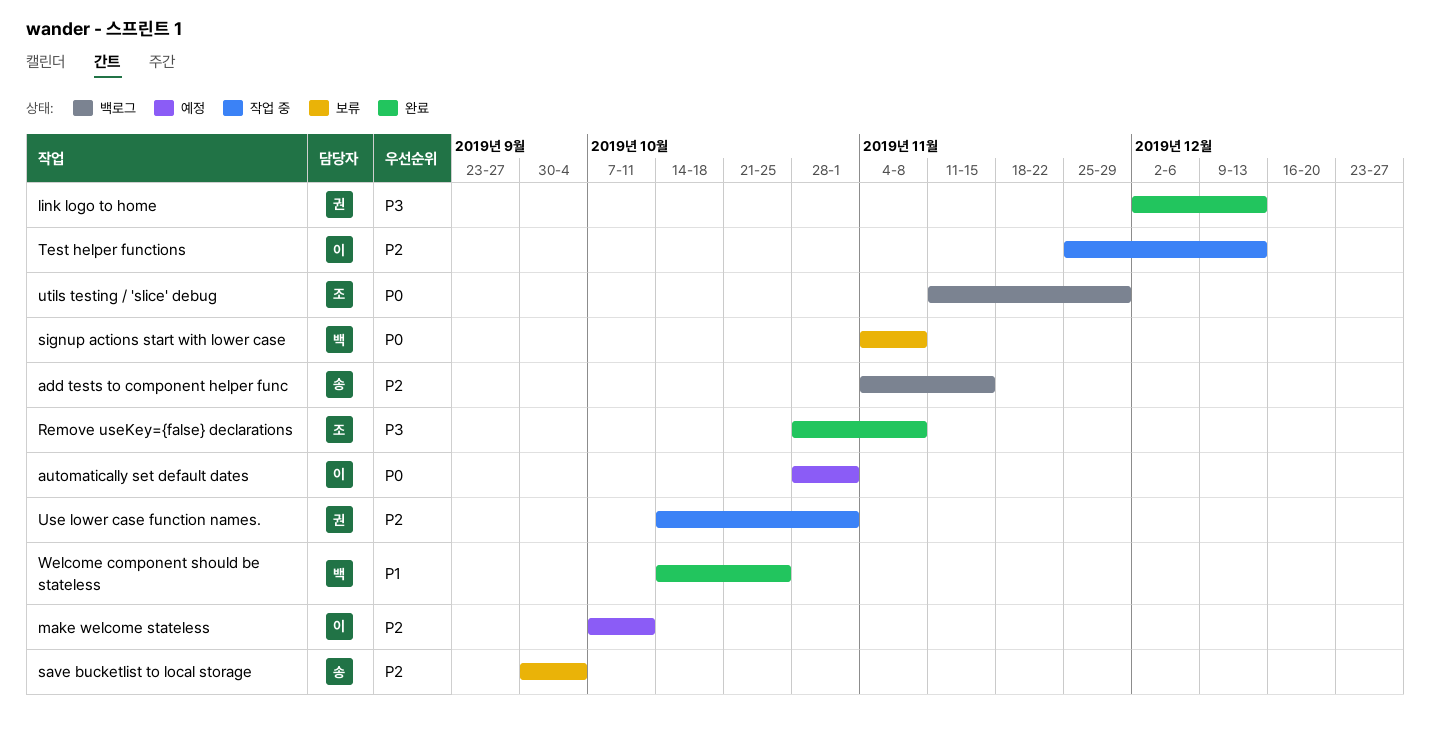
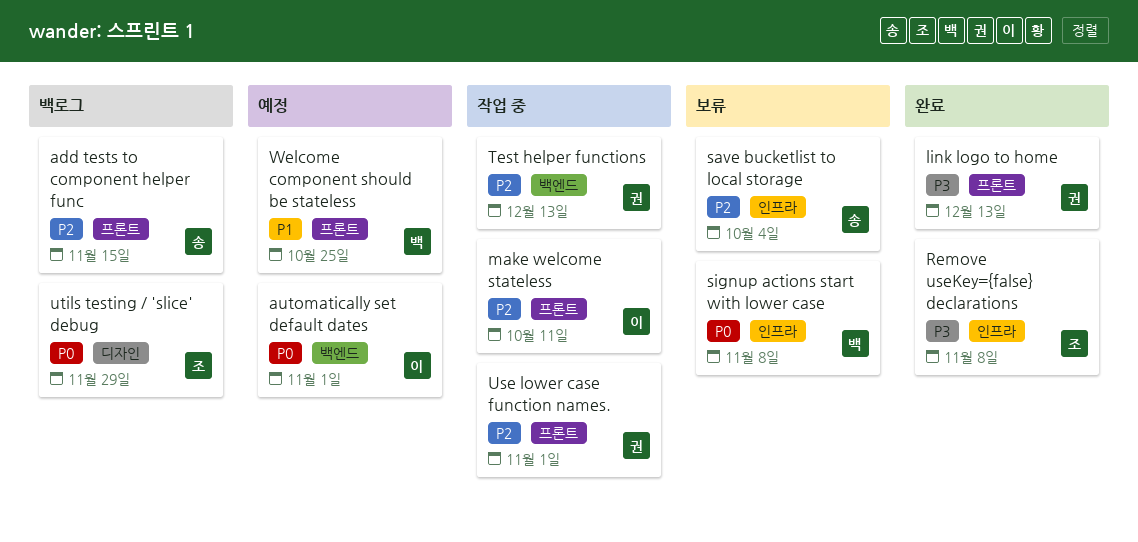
make welcome stateless, status: 예정 -> 작업 중
Test helper functions, owner: 이 -> 권
Welcome component should be stateless, status: 완료 -> 예정

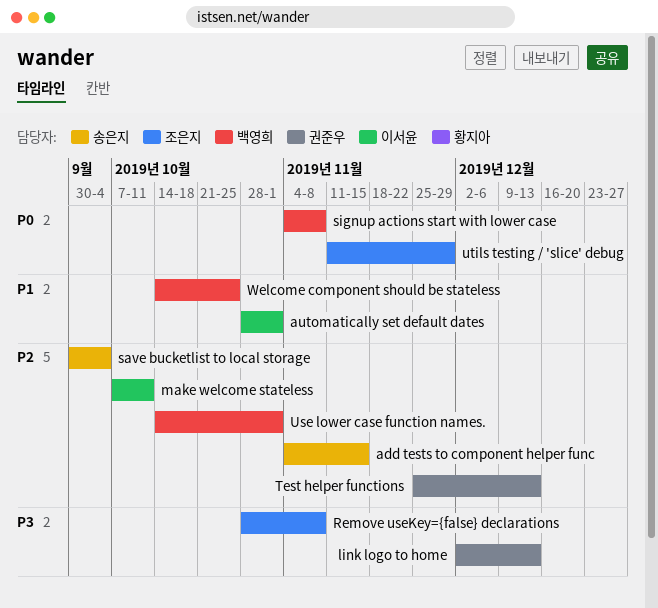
automatically set default dates, priority: P0 -> P1
Use lower case function names., owner: 권준우 -> 백영희

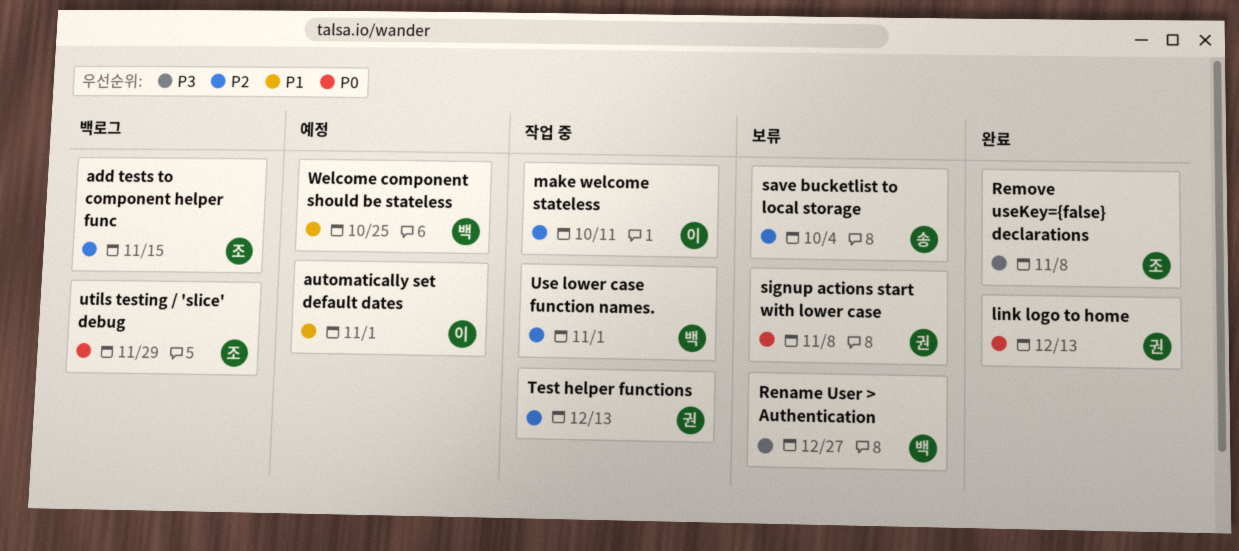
add tests to component helper func, owner: 송은지 -> 조은지
link logo to home, priority: P3 -> P0
Rename User > Authentication: none -> present
signup actions start with lower case, owner: 백영희 -> 권준우

